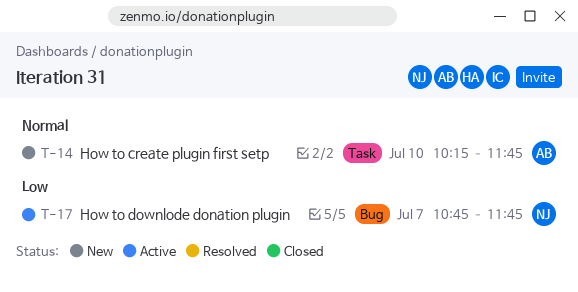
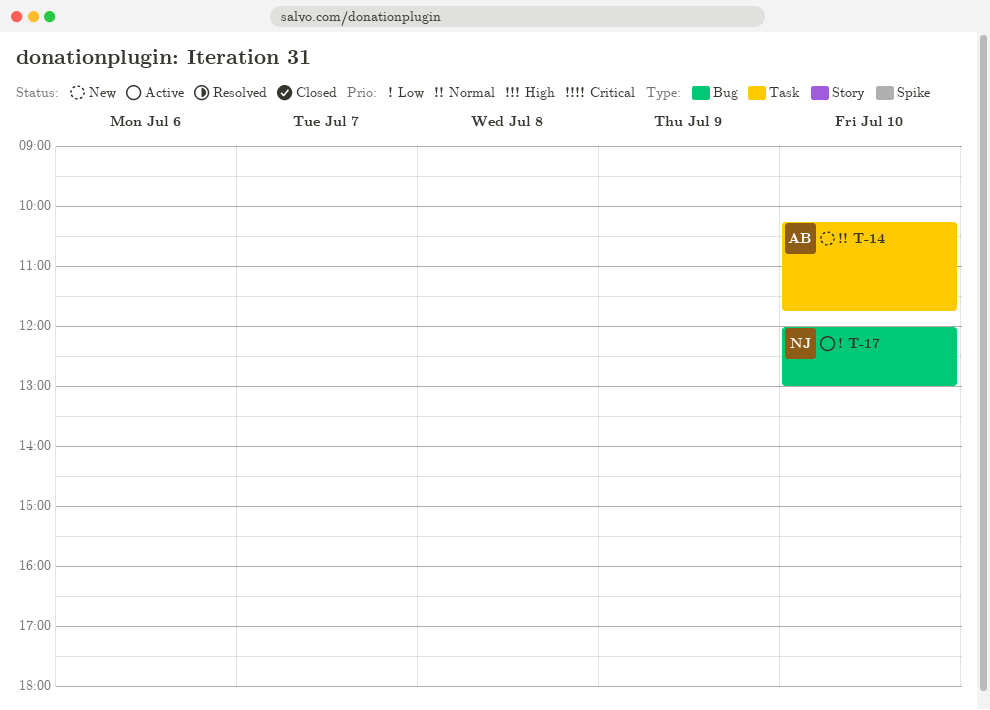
T-17, day: Jul 7 -> Jul 10
T-17, begins: 10:45 -> 12:00
T-17, ends: 11:45 -> 13:00

